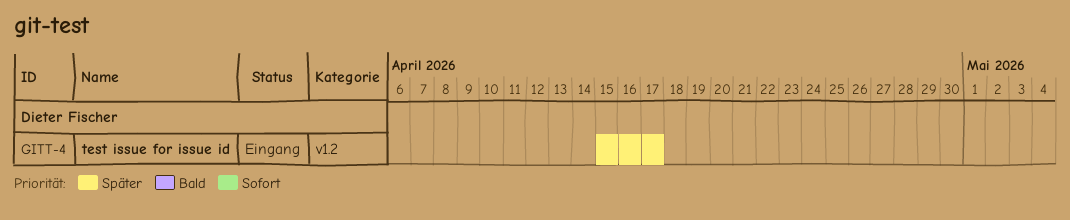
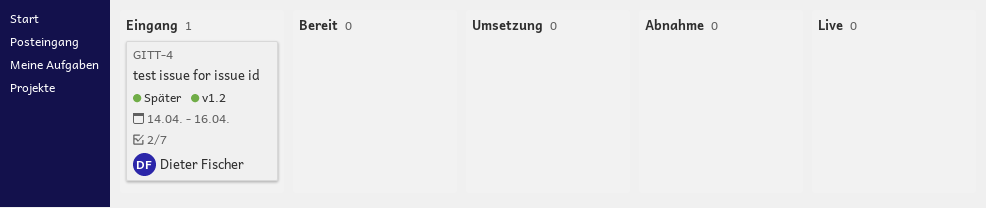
GITT-4, start: Apr 15 -> Apr 14
GITT-4, due: Apr 17 -> Apr 16

